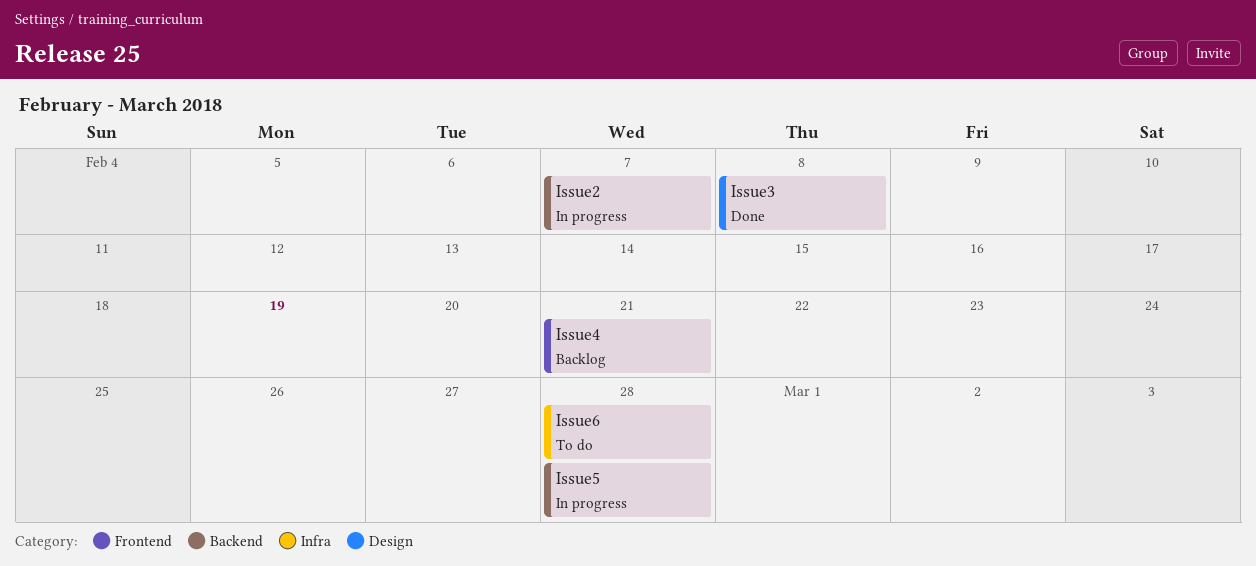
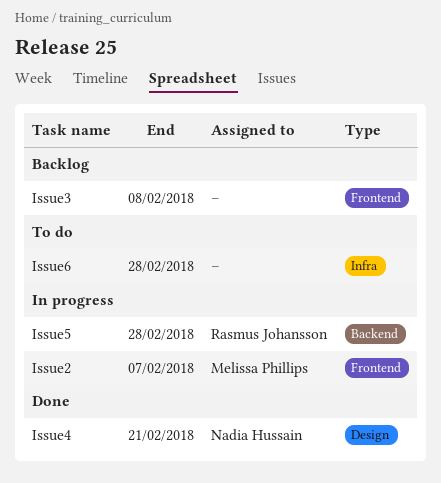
Issue2, label: Backend -> Frontend
Issue3, status: Done -> Backlog
Issue3, label: Design -> Frontend
Issue4, status: Backlog -> Done
Issue4, label: Frontend -> Design

